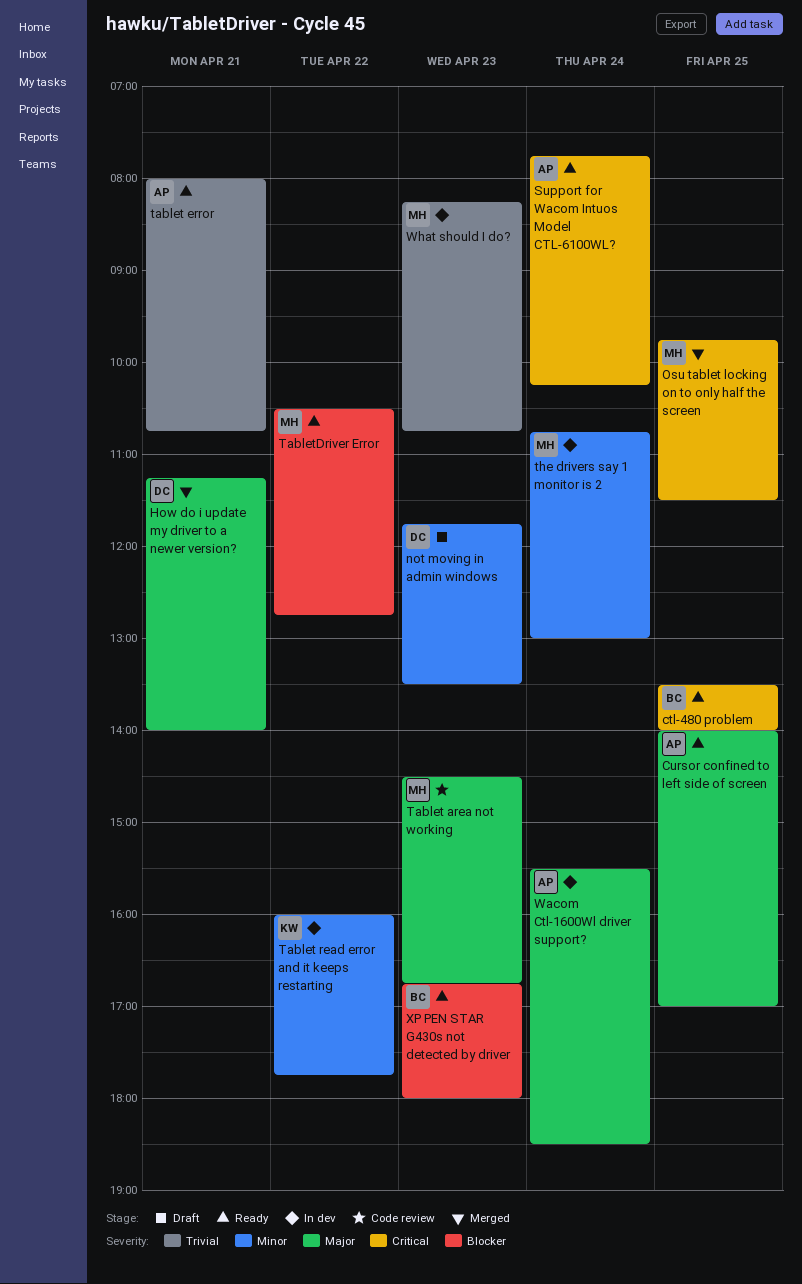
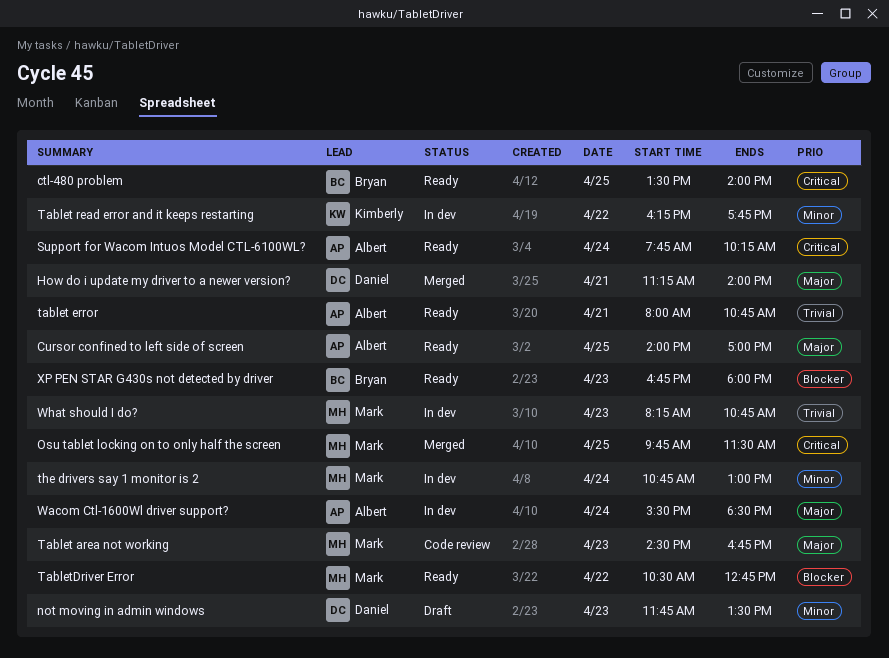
Tablet read error and it keeps restarting, begins: 16:00 -> 16:15

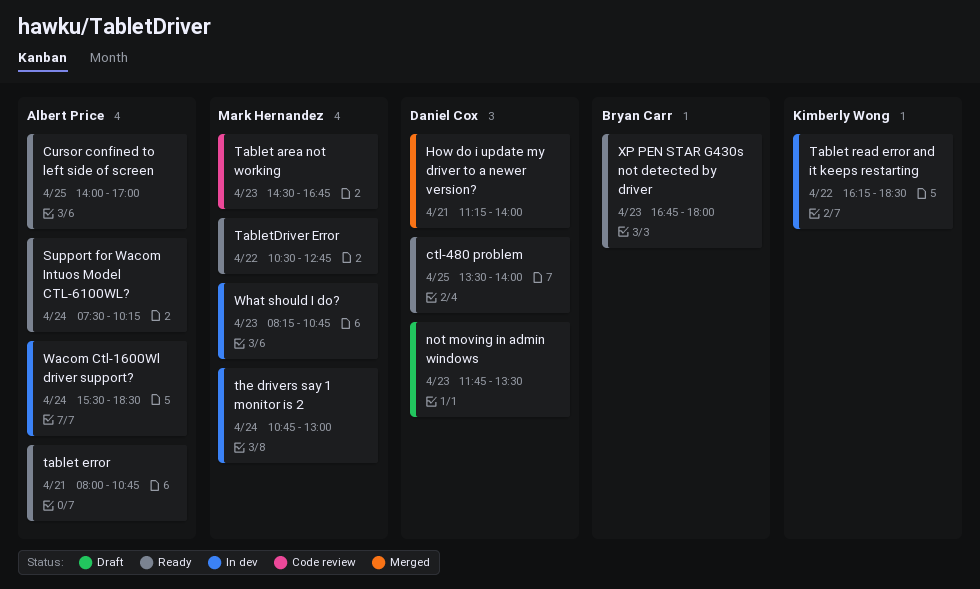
ctl-480 problem, owner: Bryan Carr -> Daniel Cox
Osu tablet locking on to only half the screen: present -> none
Support for Wacom Intuos Model CTL-6100WL?, begins: 07:45 -> 07:30
Tablet read error and it keeps restarting, ends: 17:45 -> 18:30

